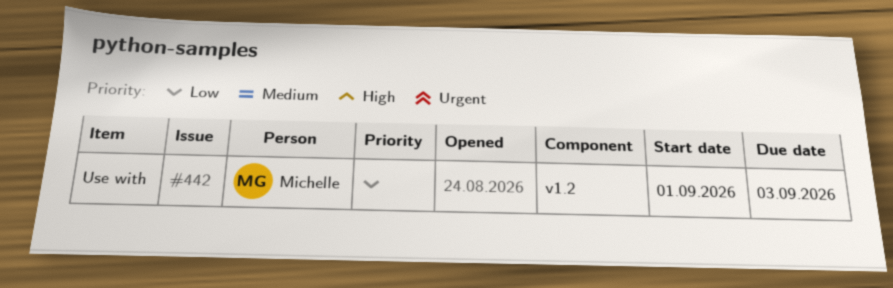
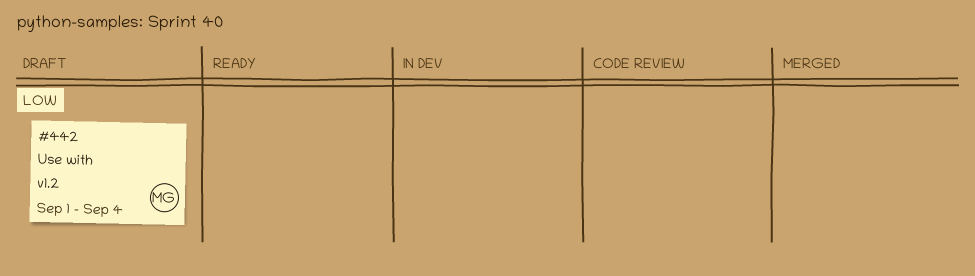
#442, due: Sep 3 -> Sep 4

